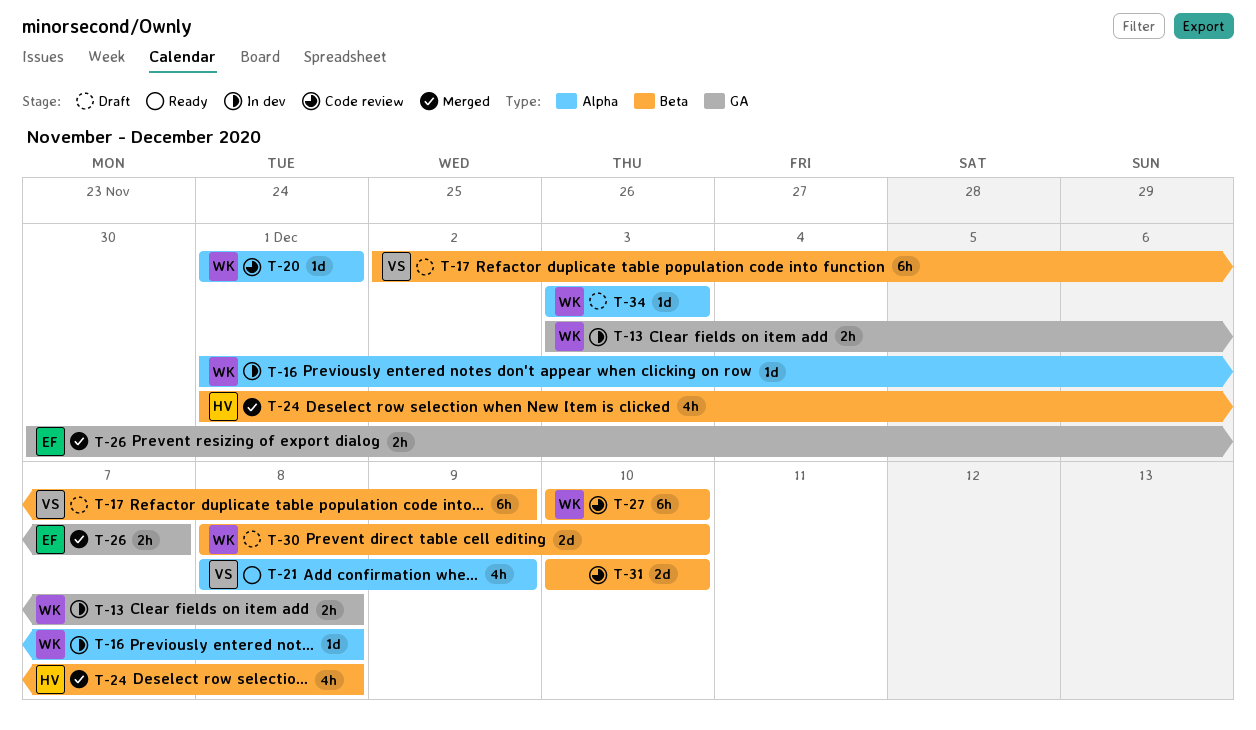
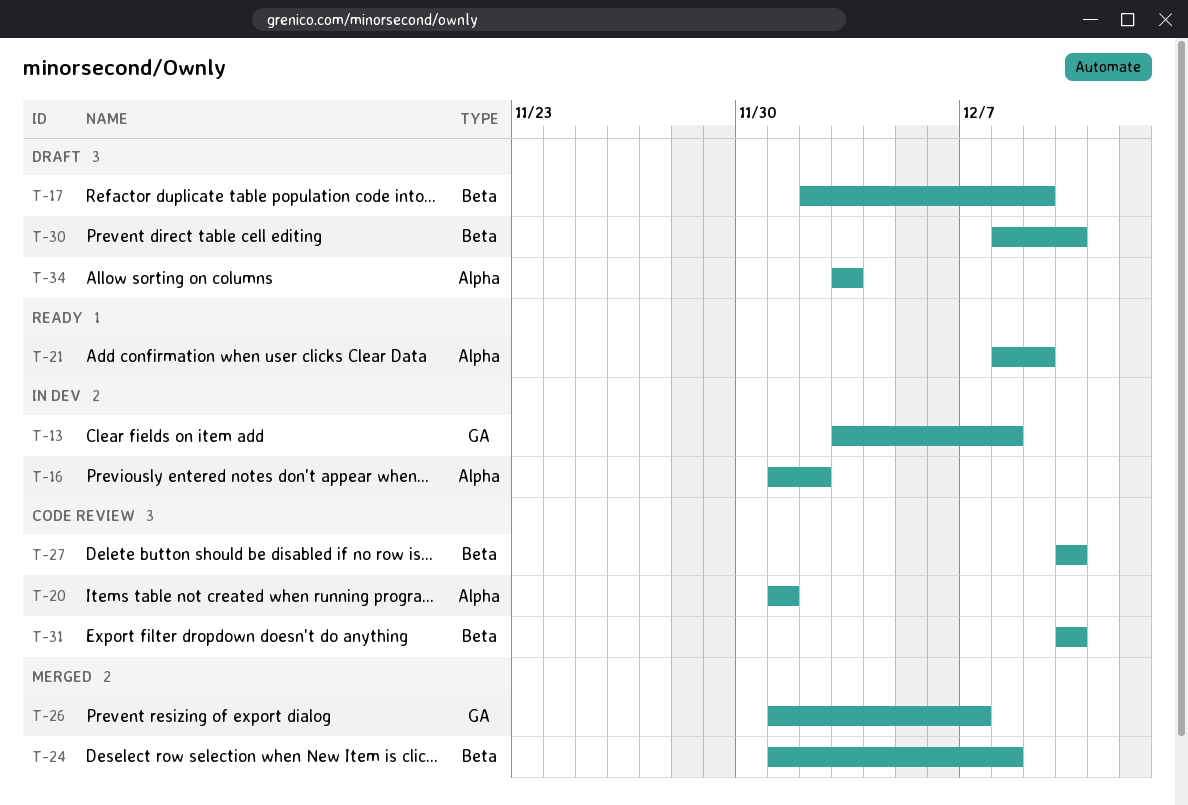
T-16, due: Dec 8 -> Dec 2
T-26, start: Nov 30 -> Dec 1

